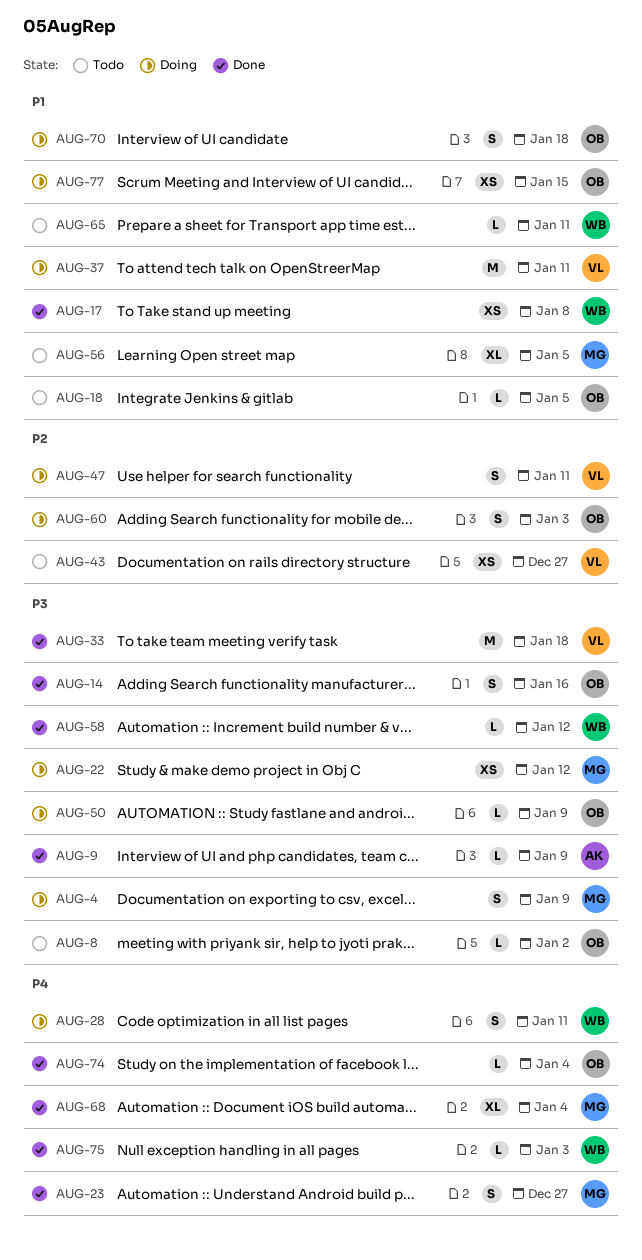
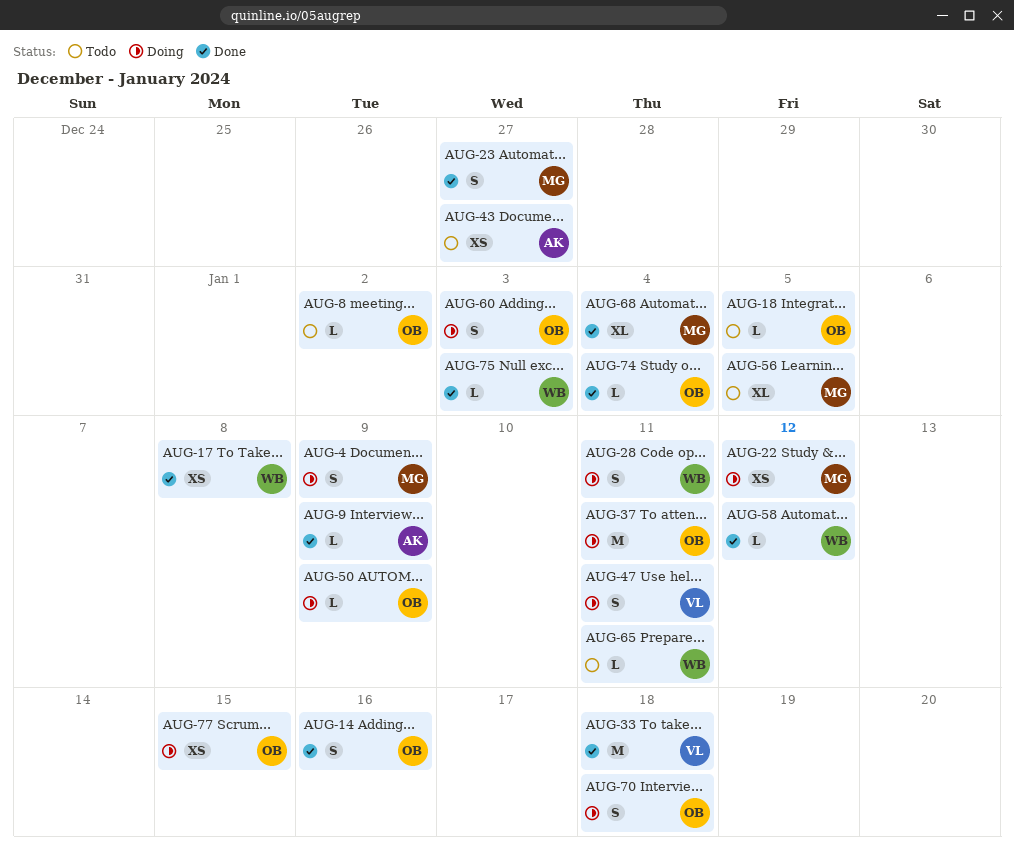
AUG-37, owner: VL -> OB
AUG-43, owner: VL -> AK

